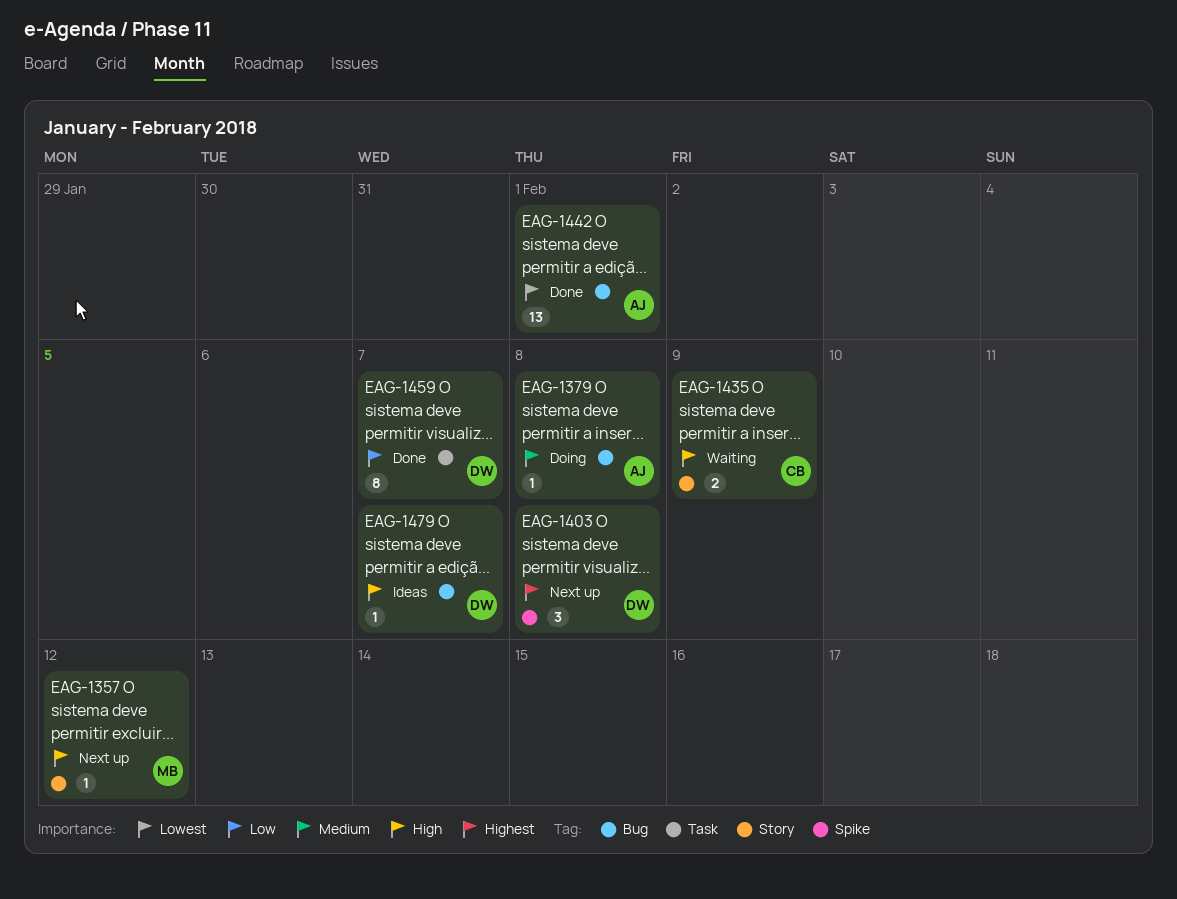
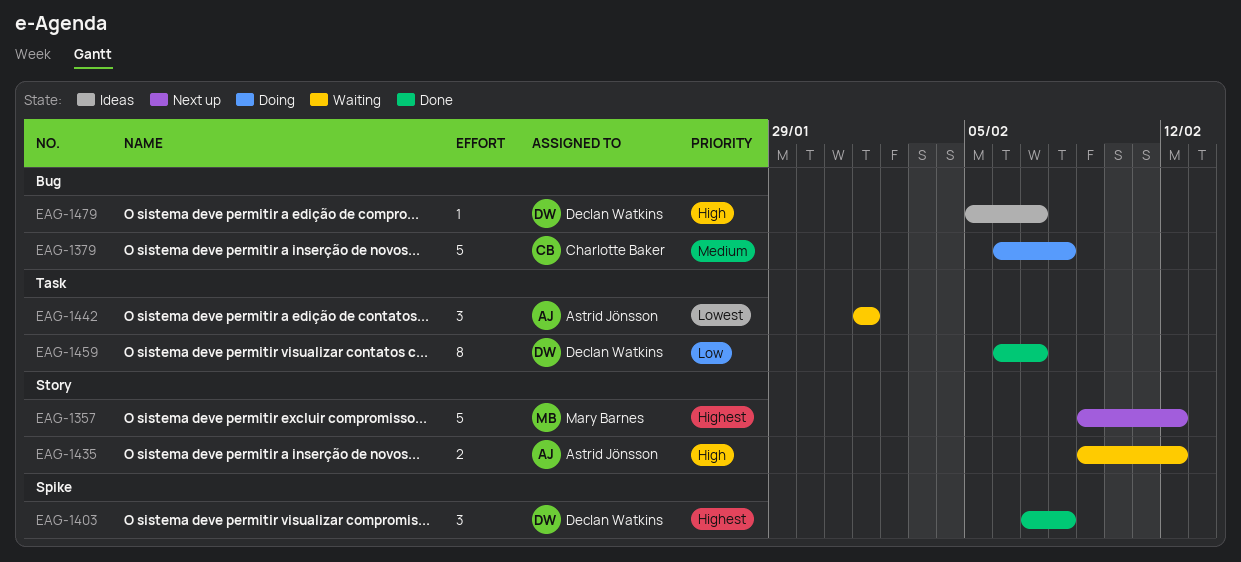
EAG-1357, priority: High -> Highest
EAG-1357, estimate: 1 -> 5
EAG-1379, owner: Astrid Jönsson -> Charlotte Baker
EAG-1379, estimate: 1 -> 5
EAG-1403, status: Next up -> Done
EAG-1435, owner: Charlotte Baker -> Astrid Jönsson
EAG-1435, due: Feb 9 -> Feb 12
EAG-1442, status: Done -> Waiting
EAG-1442, label: Bug -> Task
EAG-1442, estimate: 13 -> 3

